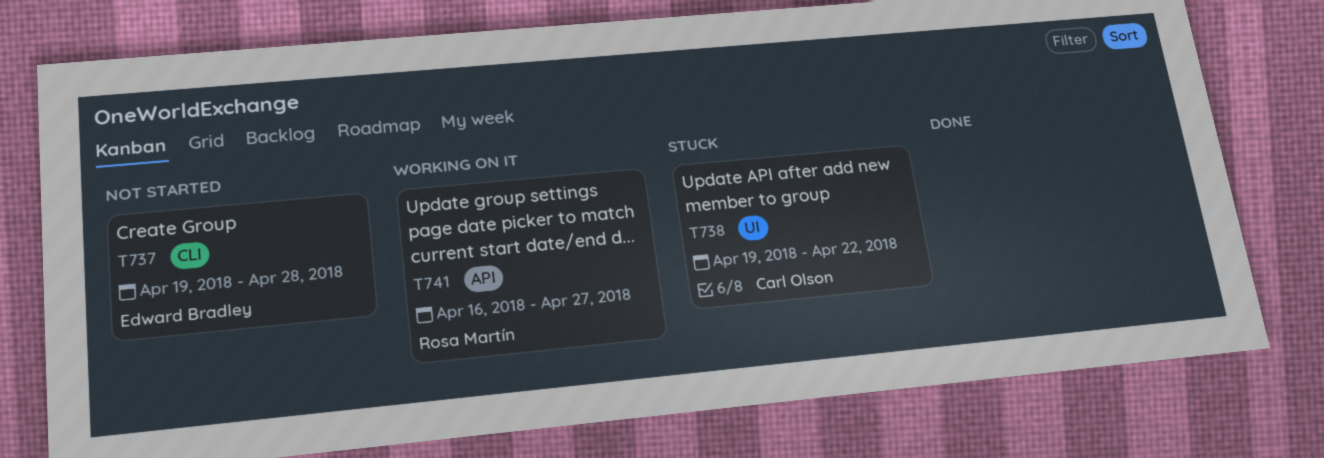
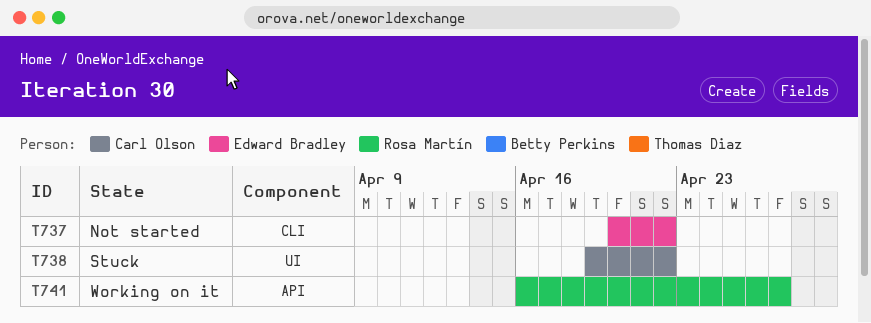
T737, start: Apr 19 -> Apr 20
T737, due: Apr 28 -> Apr 22

